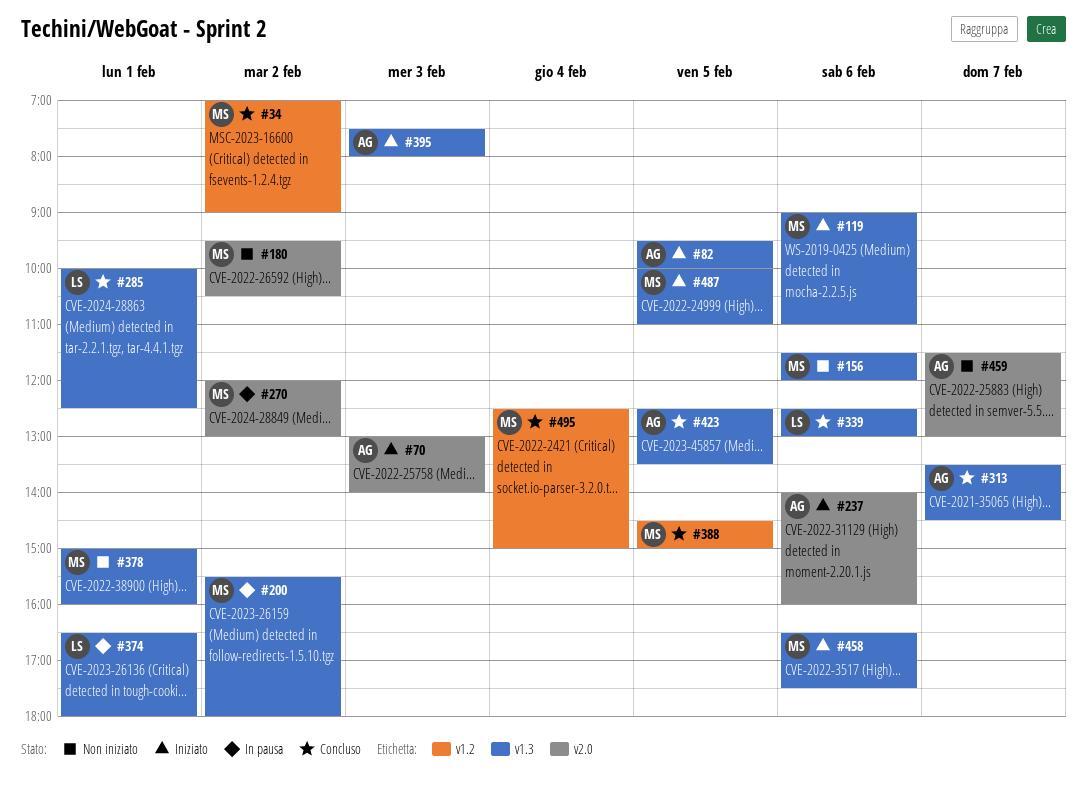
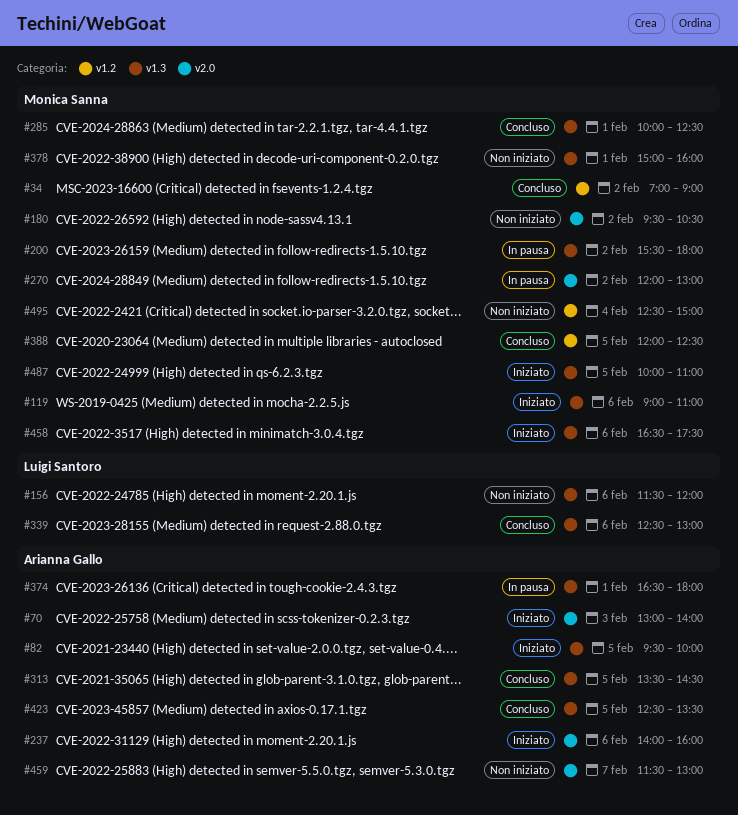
#156, owner: Monica Sanna -> Luigi Santoro
#285, owner: Luigi Santoro -> Monica Sanna
#313, day: Feb 7 -> Feb 5
#374, owner: Luigi Santoro -> Arianna Gallo
#388, begins: 14:30 -> 12:00
#388, ends: 15:00 -> 12:30
#395: present -> none
#495, status: Concluso -> Non iniziato

